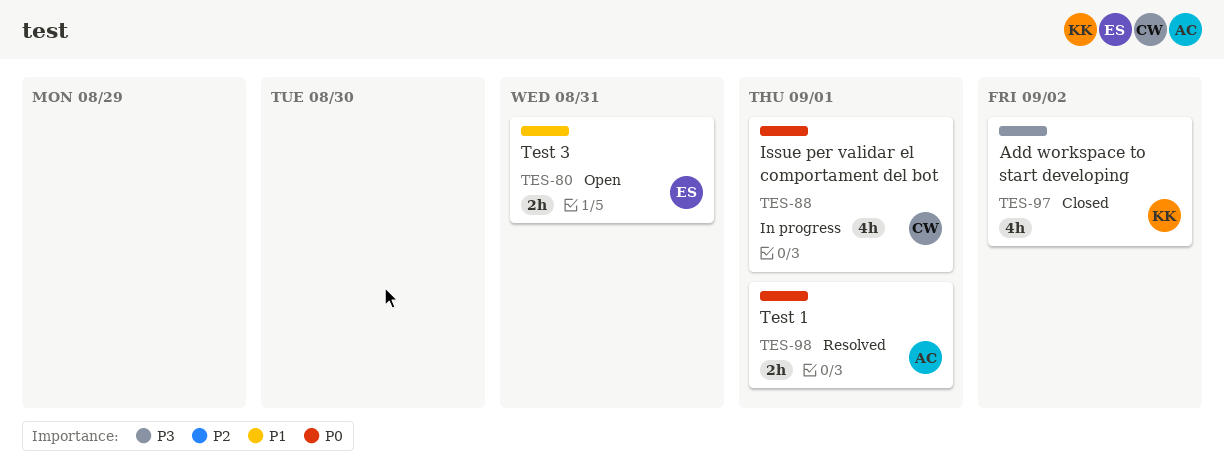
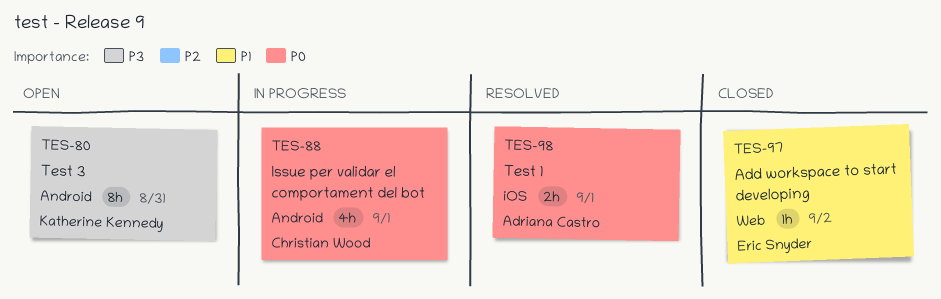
TES-80, owner: Eric Snyder -> Katherine Kennedy
TES-80, priority: P1 -> P3
TES-80, estimate: 2h -> 8h
TES-97, owner: Katherine Kennedy -> Eric Snyder
TES-97, priority: P3 -> P1
TES-97, estimate: 4h -> 1h

